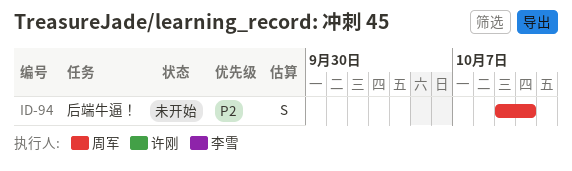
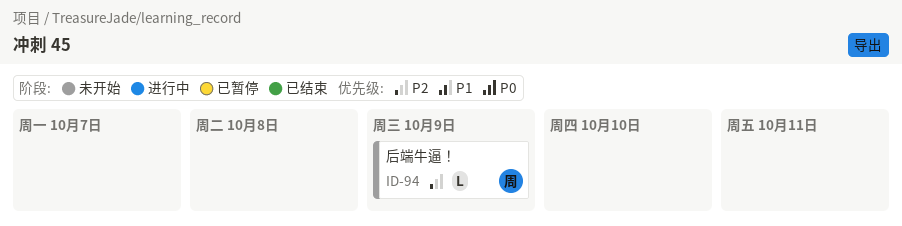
ID-94, estimate: S -> L
ID-94, due: Oct 10 -> Oct 9

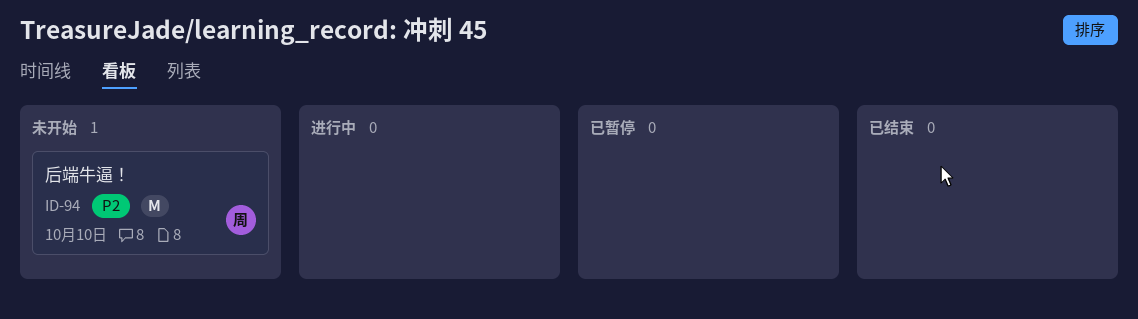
ID-94, estimate: L -> M
ID-94, due: Oct 9 -> Oct 10

